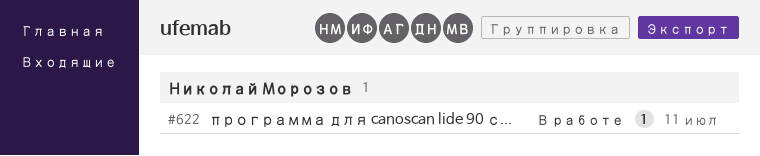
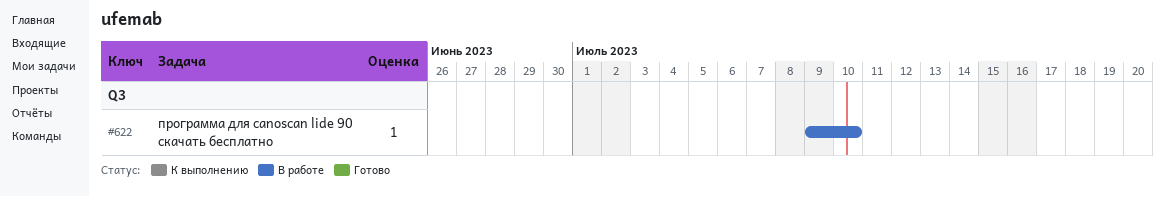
#622, due: Jul 11 -> Jul 10

